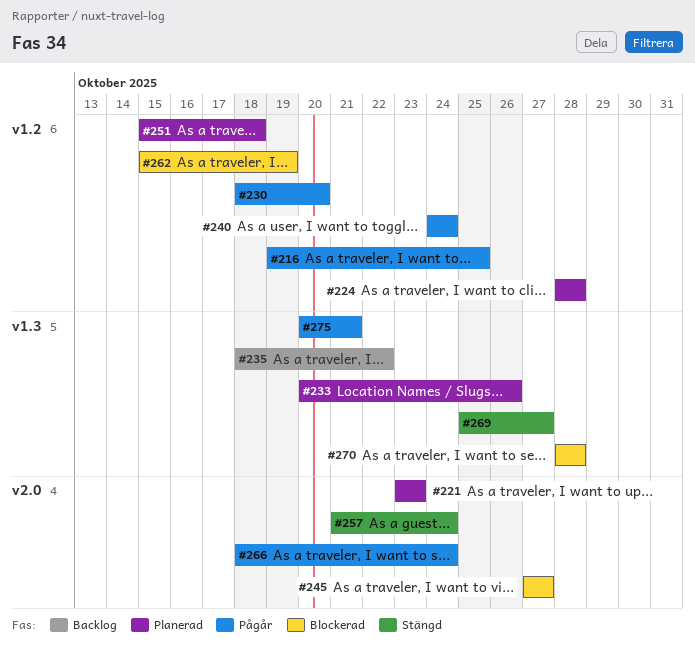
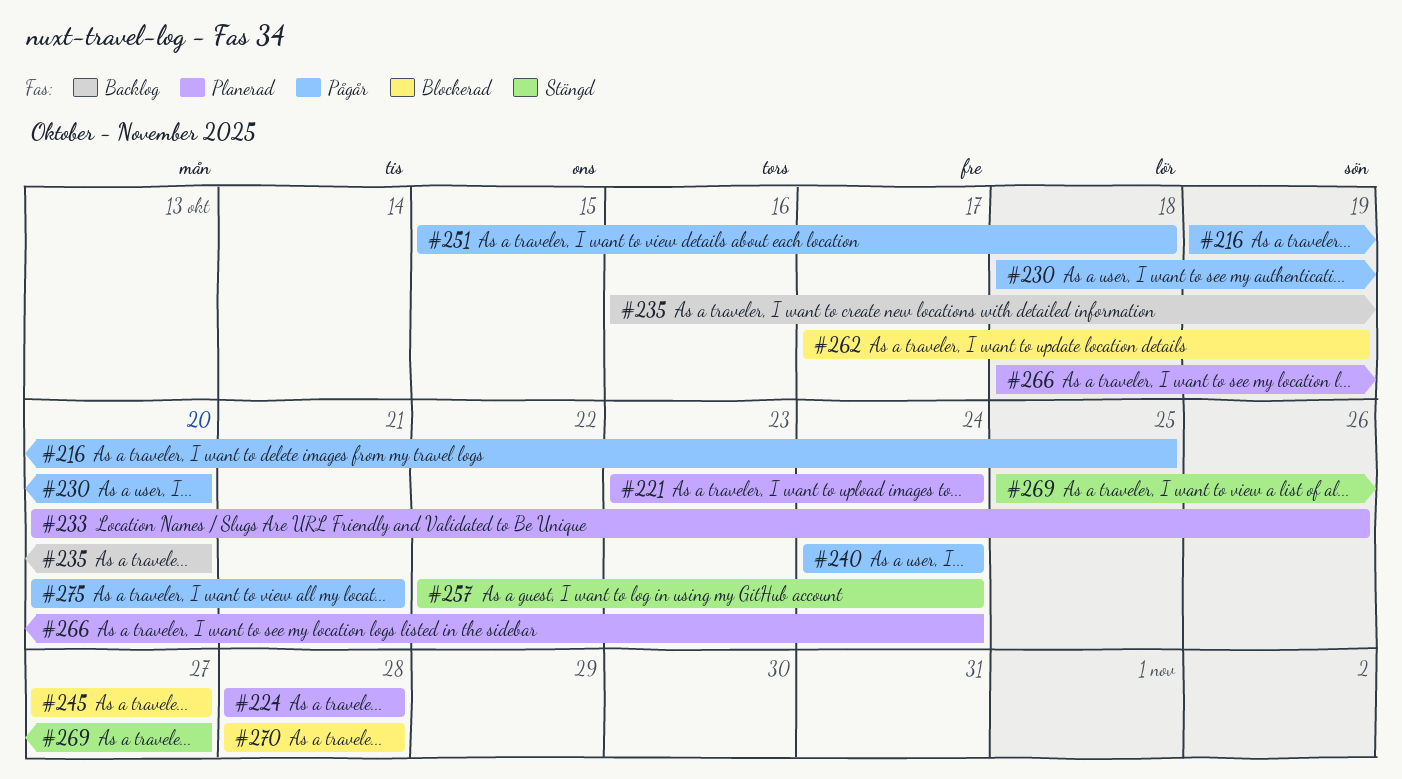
#221, due: Oct 23 -> Oct 24
#235, start: Oct 18 -> Oct 16
#235, due: Oct 22 -> Oct 20
#251, status: Planerad -> Pågår
#257, start: Oct 21 -> Oct 22
#262, start: Oct 15 -> Oct 17
#266, status: Pågår -> Planerad

